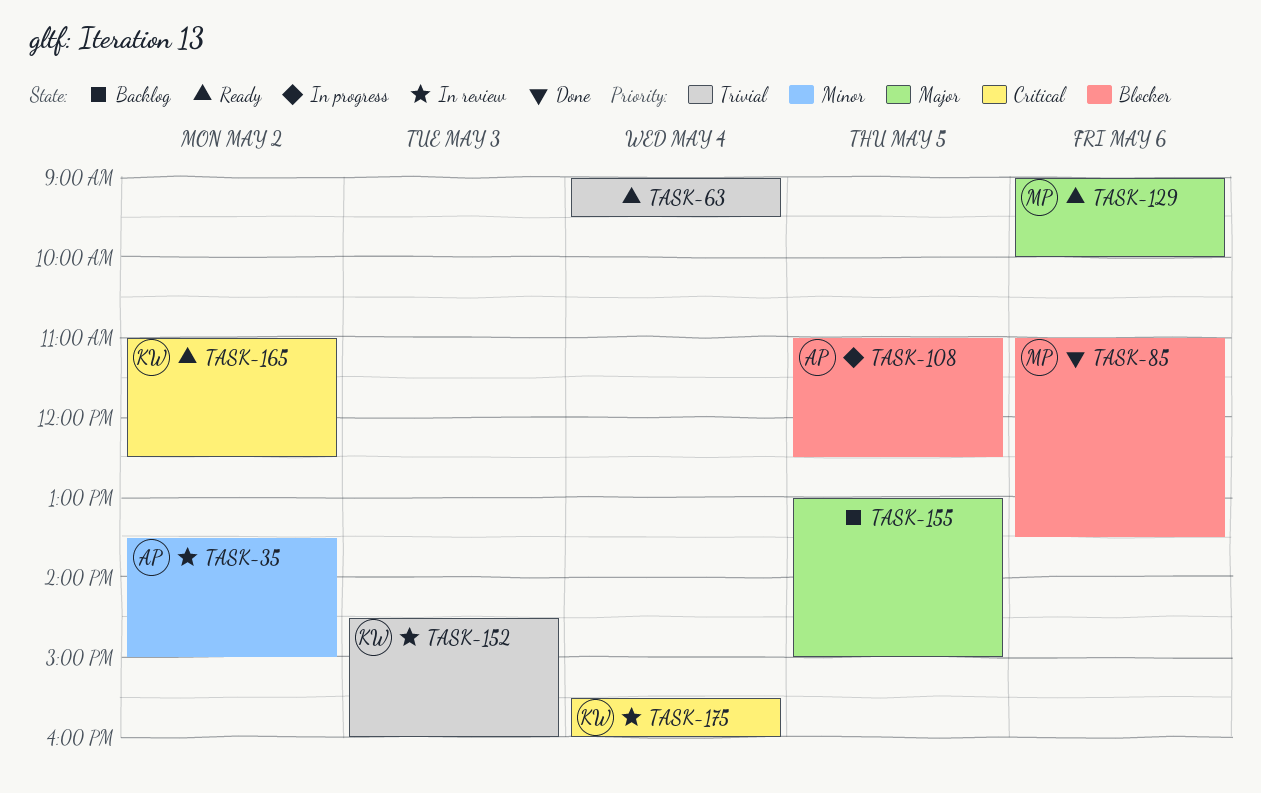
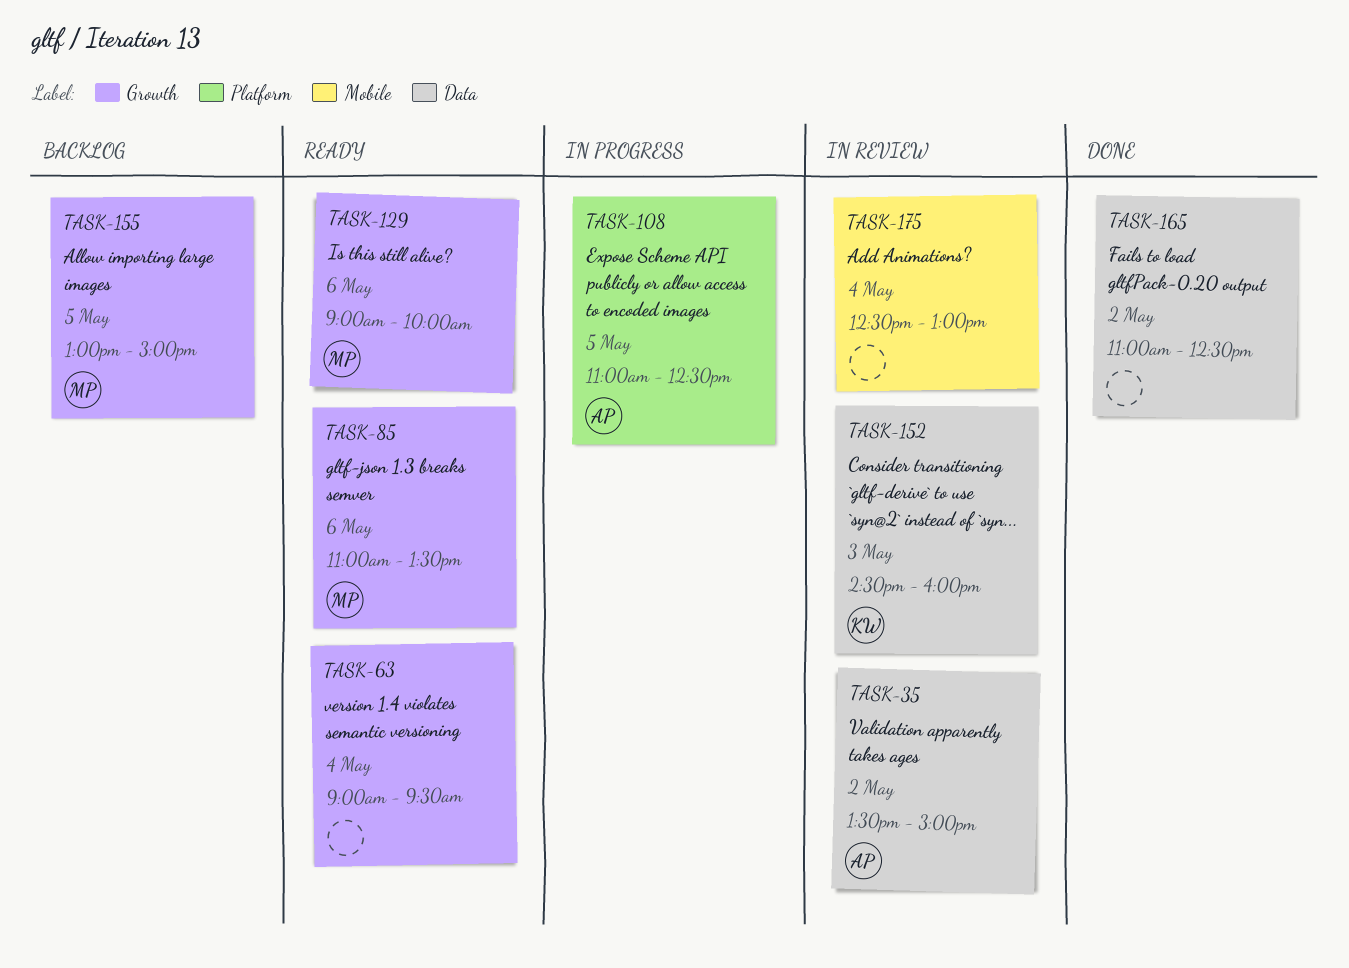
TASK-85, status: Done -> Ready
TASK-155, owner: none -> MP
TASK-165, status: Ready -> Done
TASK-165, owner: KW -> none
TASK-175, owner: KW -> none
TASK-175, begins: 15:30 -> 12:30
TASK-175, ends: 16:00 -> 13:00

